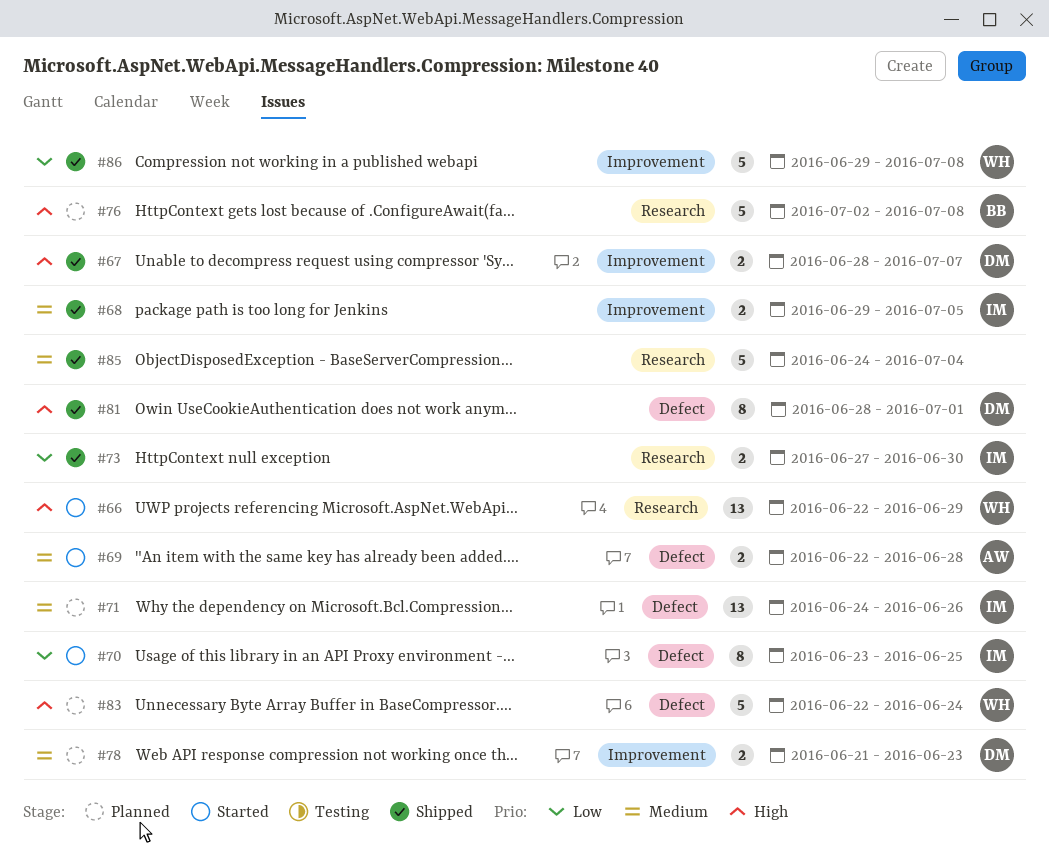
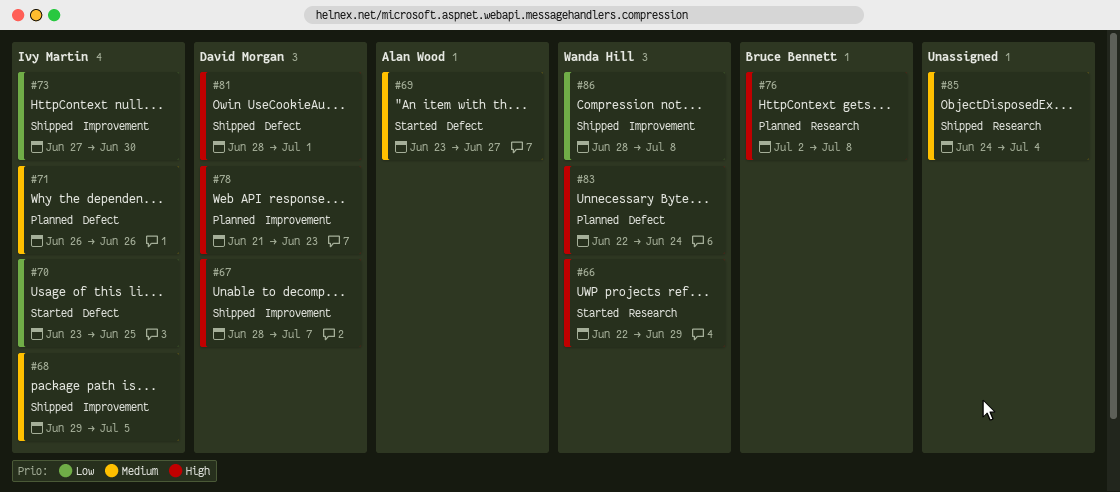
#69, start: Jun 22 -> Jun 23
#69, due: Jun 28 -> Jun 27
#71, start: Jun 24 -> Jun 26
#73, label: Research -> Improvement
#78, priority: Medium -> High
#86, start: Jun 29 -> Jun 28

